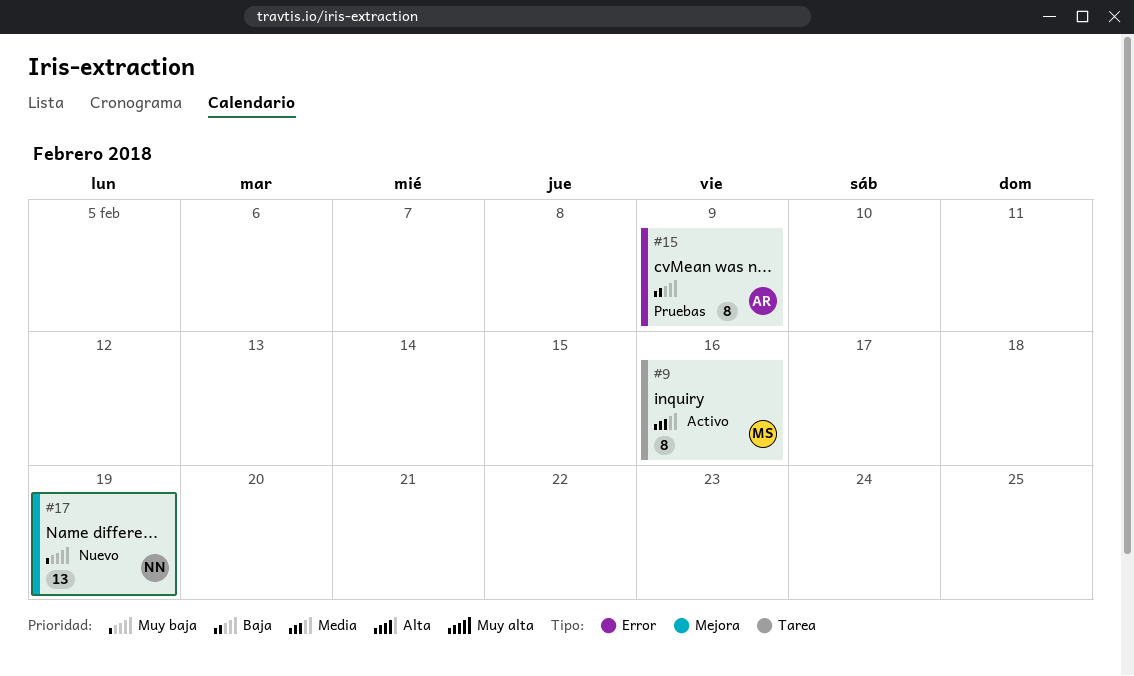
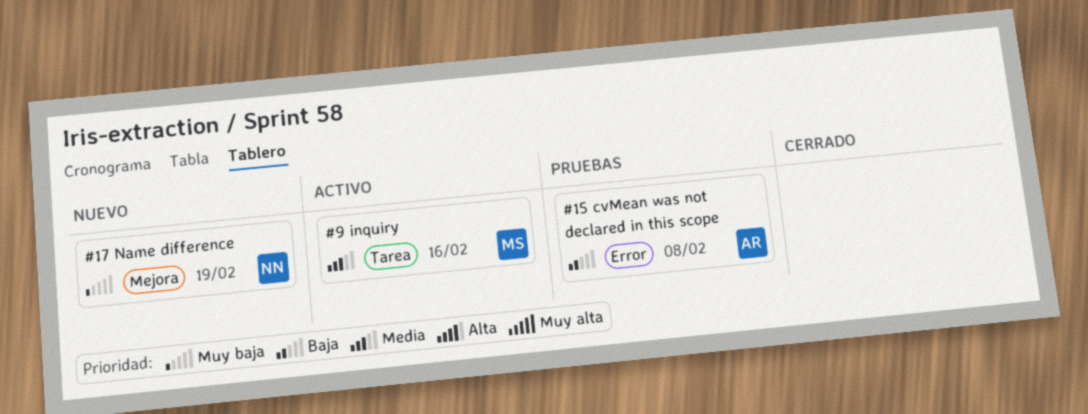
#15, due: Feb 9 -> Feb 8

